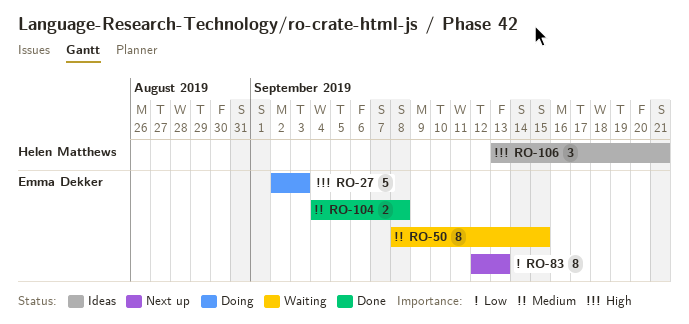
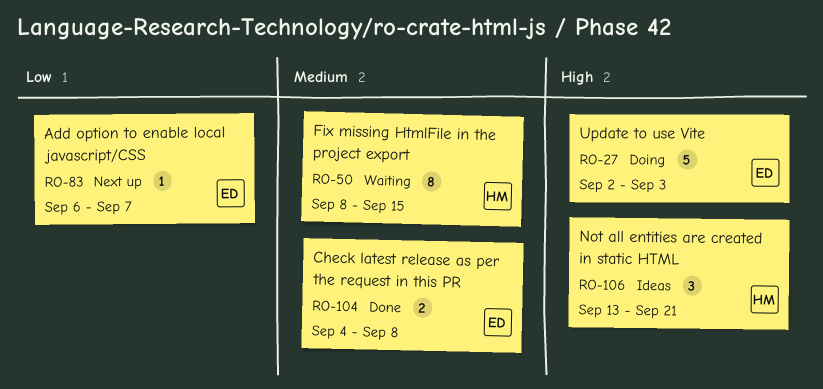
RO-50, owner: Emma Dekker -> Helen Matthews
RO-83, estimate: 8 -> 1
RO-83, start: Sep 12 -> Sep 6
RO-83, due: Sep 13 -> Sep 7

